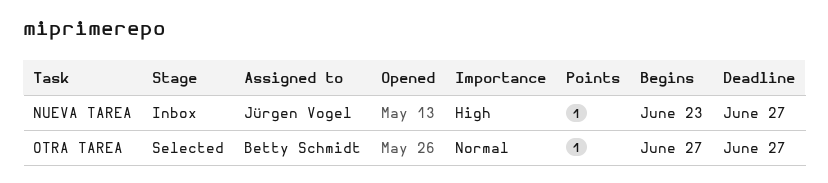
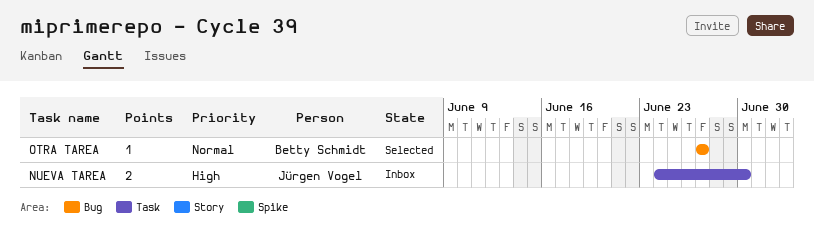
NUEVA TAREA, estimate: 1 -> 2
NUEVA TAREA, start: Jun 23 -> Jun 24
NUEVA TAREA, due: Jun 27 -> Jun 30

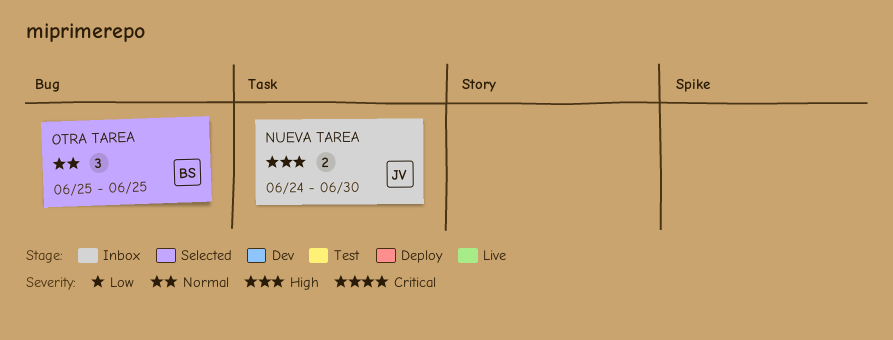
OTRA TAREA, estimate: 1 -> 3
OTRA TAREA, start: Jun 27 -> Jun 25
OTRA TAREA, due: Jun 27 -> Jun 25

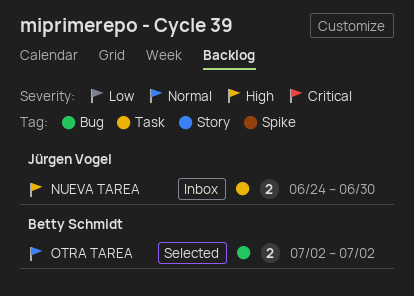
OTRA TAREA, estimate: 3 -> 2
OTRA TAREA, start: Jun 25 -> Jul 2
OTRA TAREA, due: Jun 25 -> Jul 2

